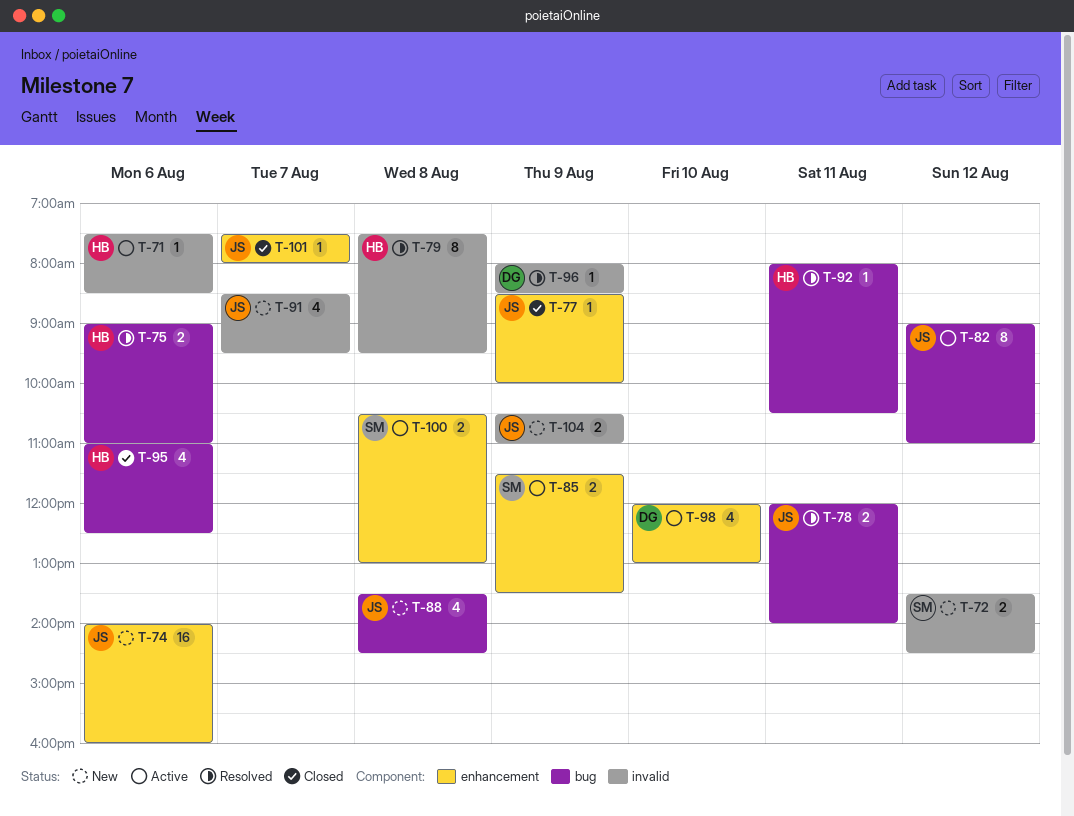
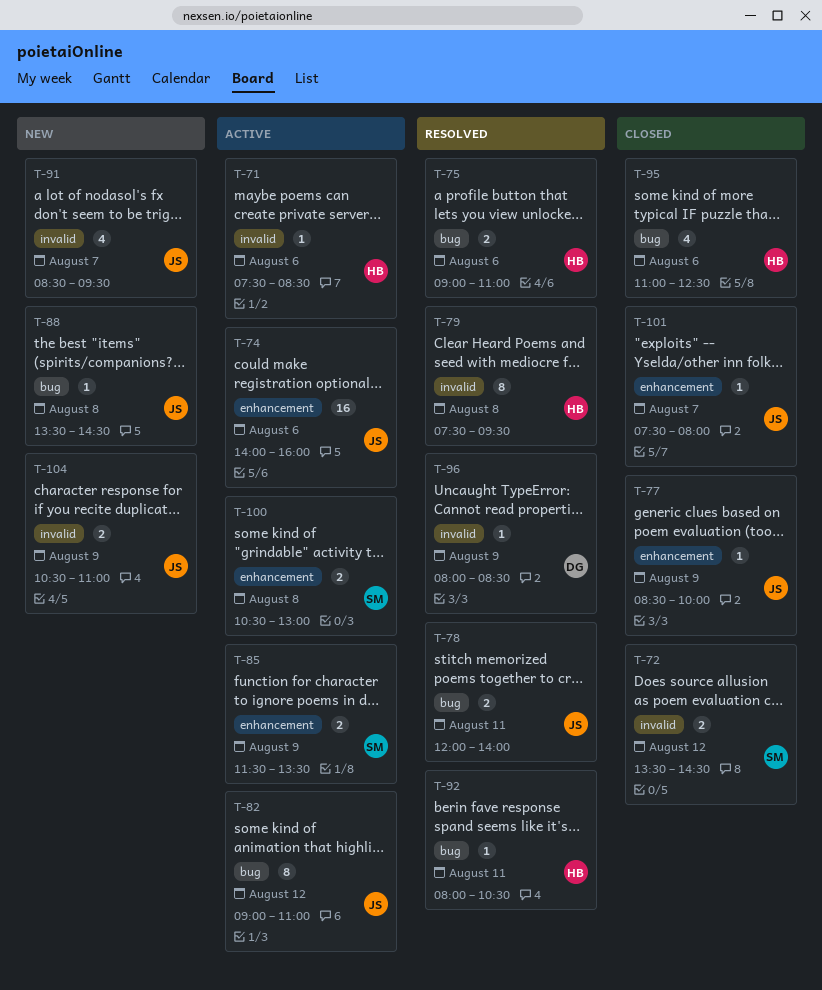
T-72, status: New -> Closed
T-74, status: New -> Active
T-88, estimate: 4 -> 1
T-98: present -> none

